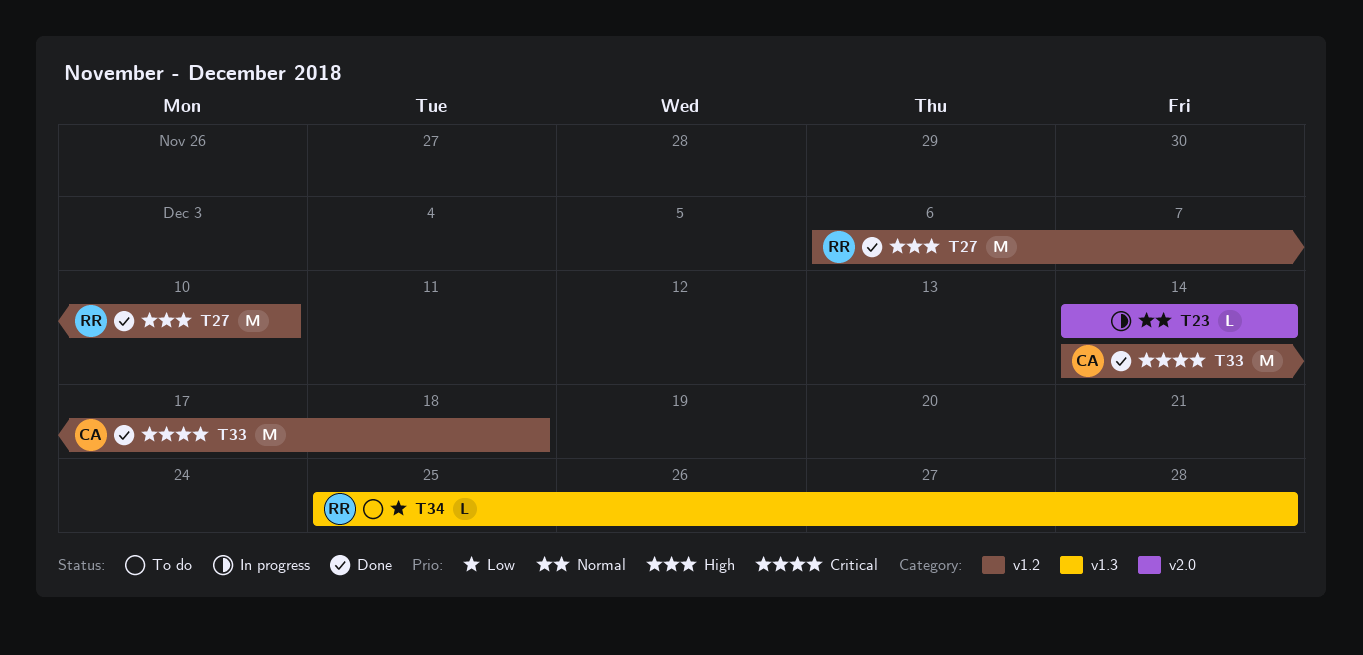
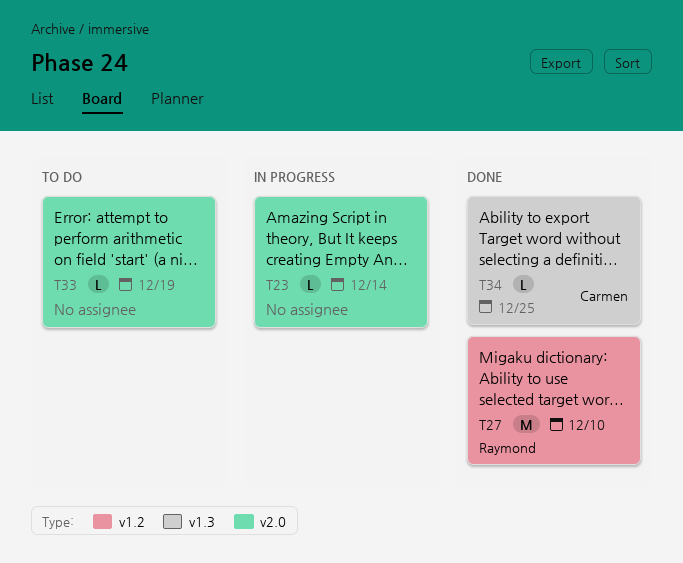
T33, status: Done -> To do
T33, owner: Carmen -> none
T33, label: v1.2 -> v2.0
T33, estimate: M -> L
T33, due: Dec 18 -> Dec 19
T34, status: To do -> Done
T34, owner: Raymond -> Carmen
T34, due: Dec 28 -> Dec 25

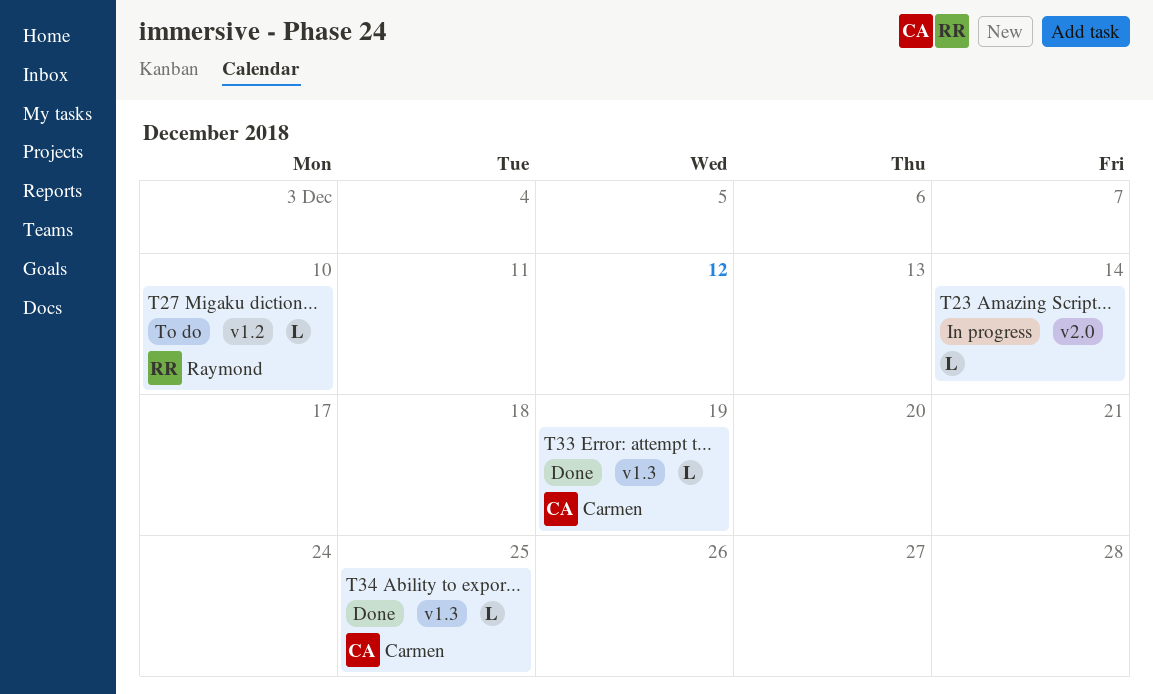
T27, status: Done -> To do
T27, estimate: M -> L
T33, status: To do -> Done
T33, owner: none -> Carmen
T33, label: v2.0 -> v1.3

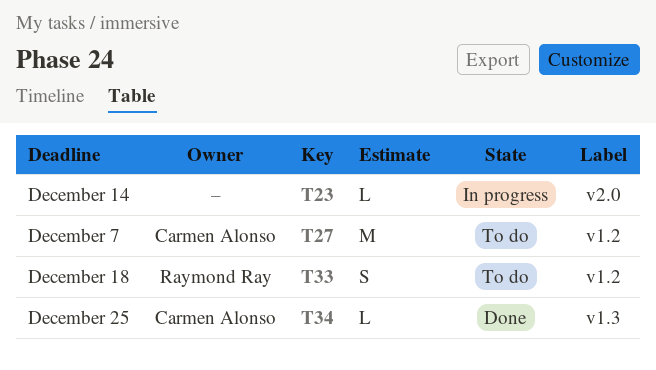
T27, owner: Raymond Ray -> Carmen Alonso
T27, estimate: L -> M
T27, due: Dec 10 -> Dec 7
T33, status: Done -> To do
T33, owner: Carmen Alonso -> Raymond Ray
T33, label: v1.3 -> v1.2
T33, estimate: L -> S
T33, due: Dec 19 -> Dec 18

